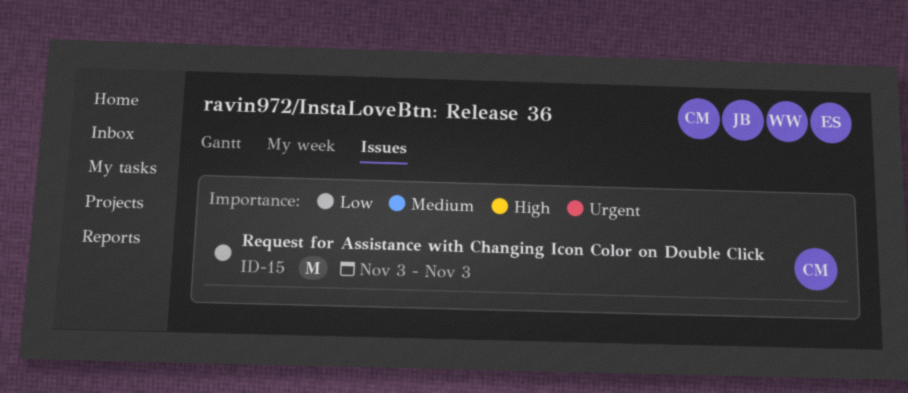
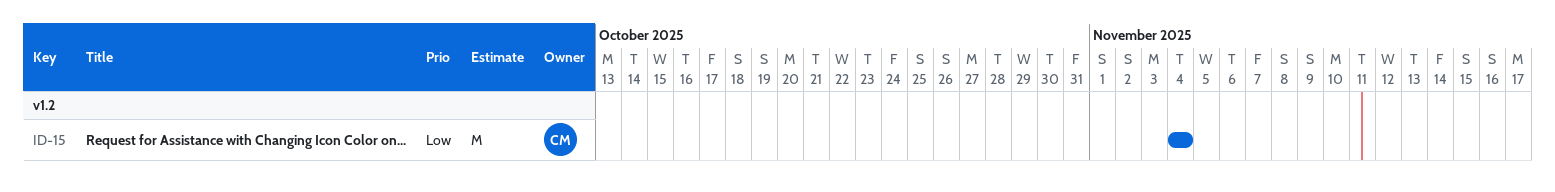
ID-15, start: Nov 3 -> Nov 4
ID-15, due: Nov 3 -> Nov 4

